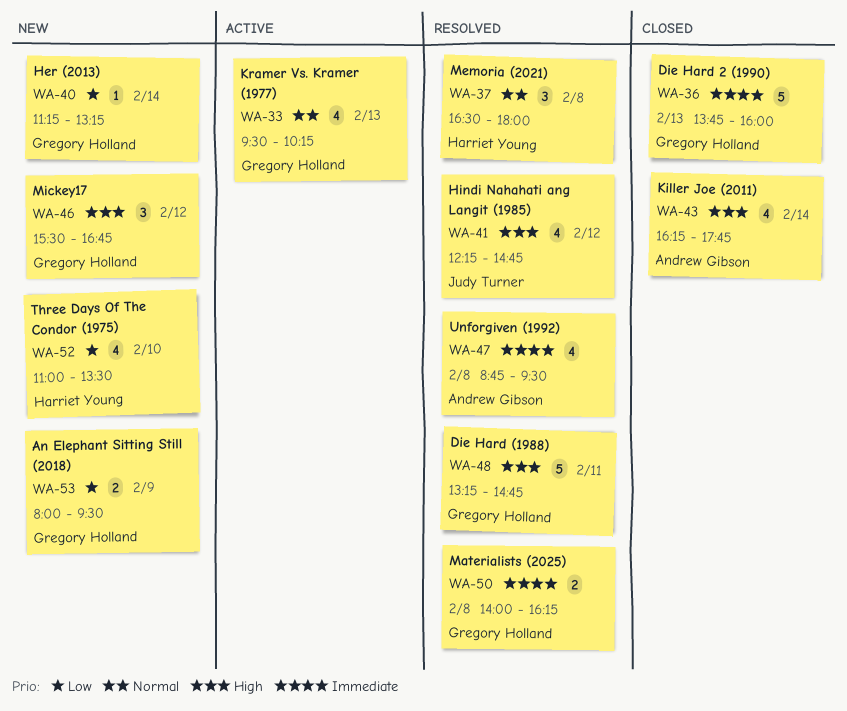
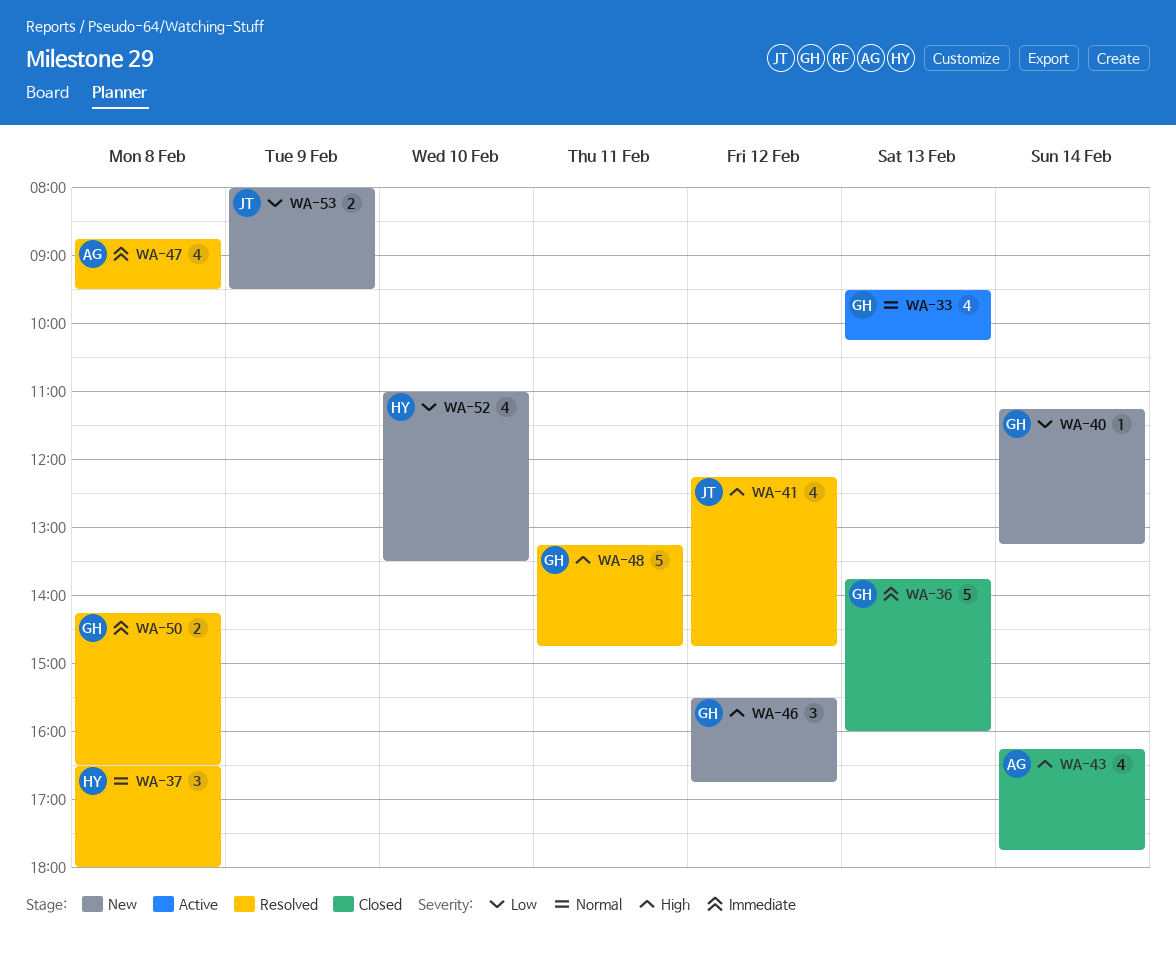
WA-50, begins: 14:00 -> 14:15
WA-50, ends: 16:15 -> 16:30
WA-53, owner: Gregory Holland -> Judy Turner

